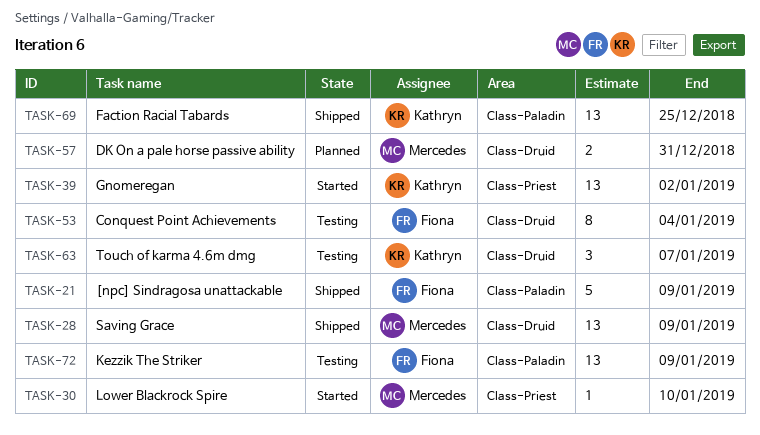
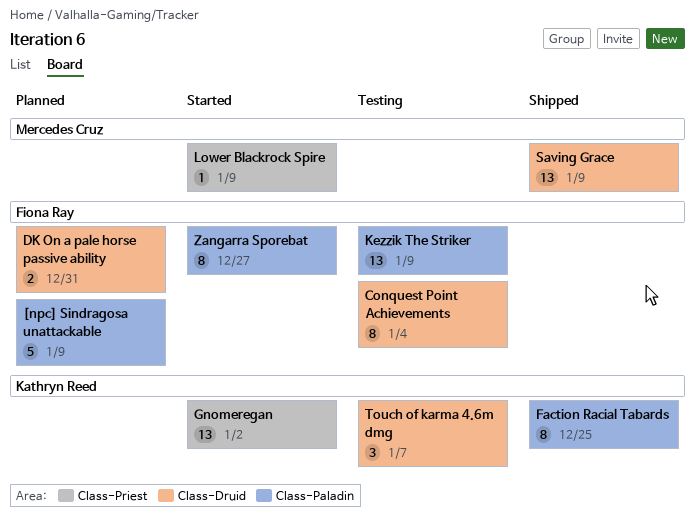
[npc] Sindragosa unattackable, status: Shipped -> Planned
DK On a pale horse passive ability, owner: Mercedes Cruz -> Fiona Ray
Faction Racial Tabards, estimate: 13 -> 8
Lower Blackrock Spire, due: Jan 10 -> Jan 9
Zangarra Sporebat: none -> present

